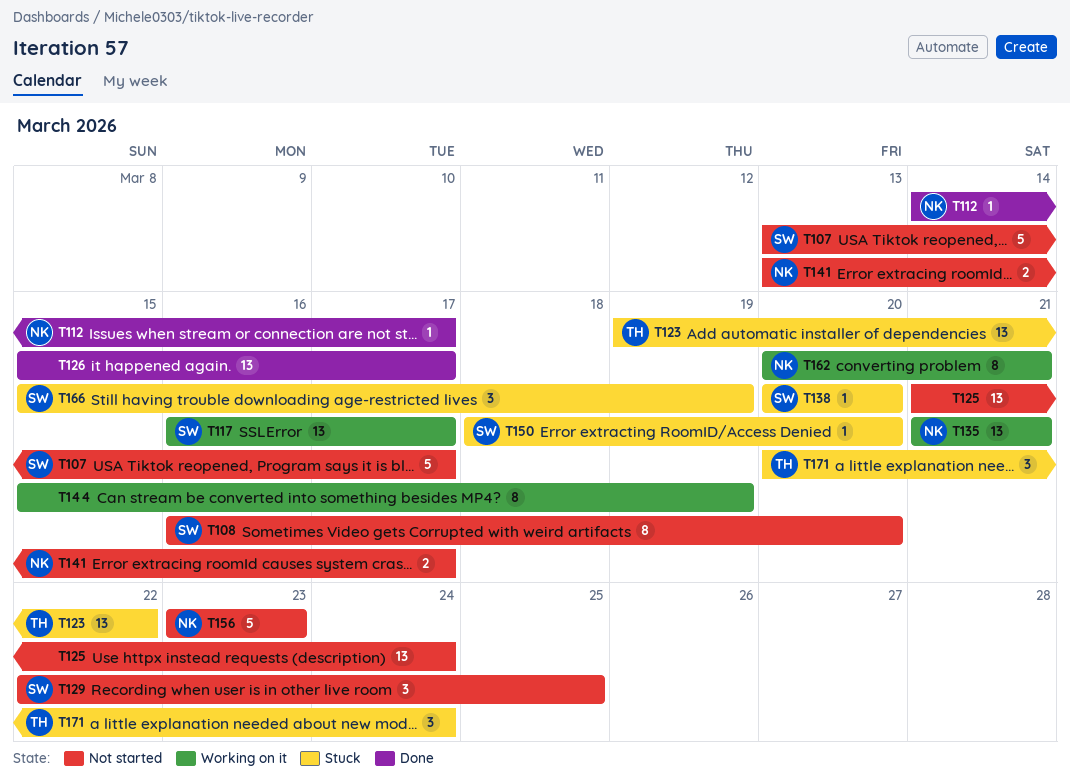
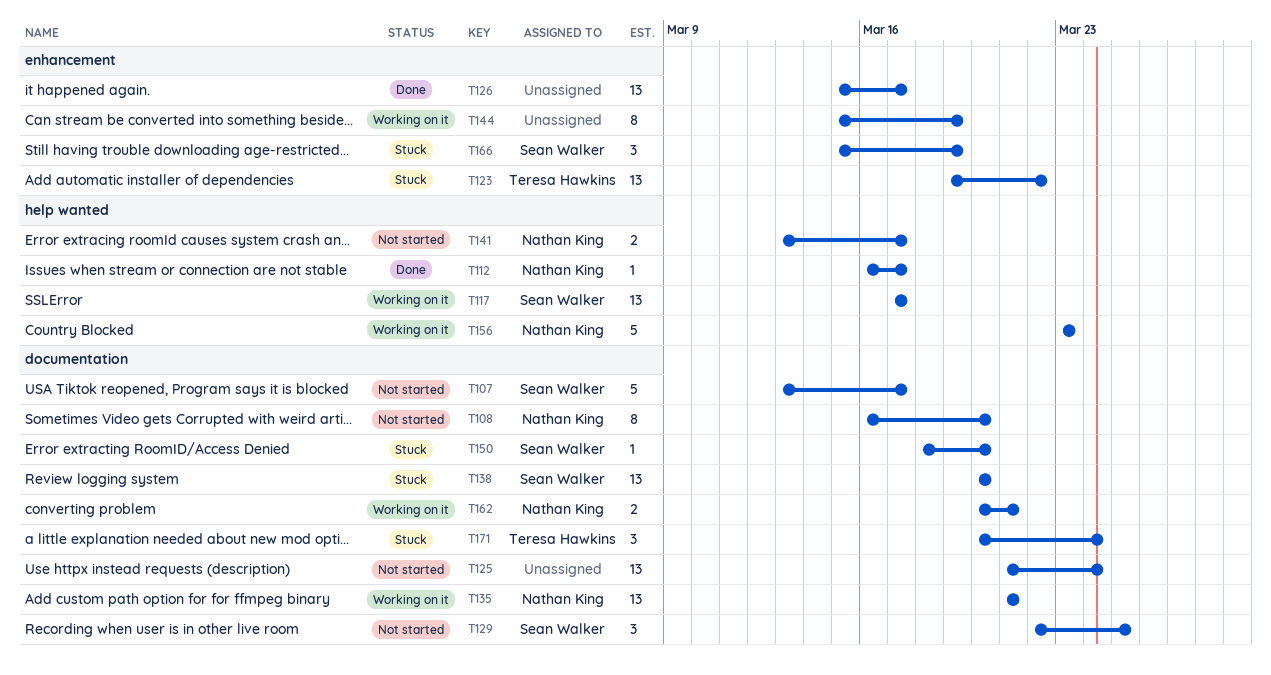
T108, owner: Sean Walker -> Nathan King
T112, start: Mar 14 -> Mar 16
T117, start: Mar 16 -> Mar 17
T138, estimate: 1 -> 13
T156, status: Not started -> Working on it
T162, estimate: 8 -> 2

